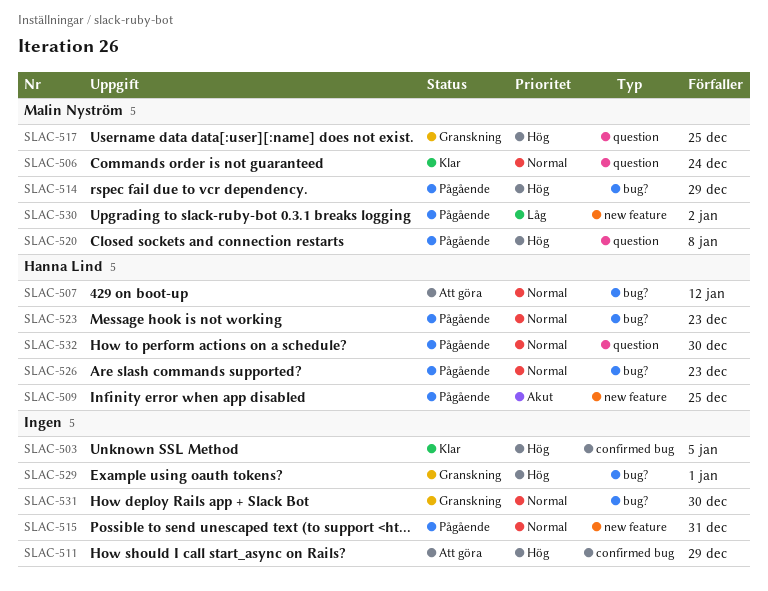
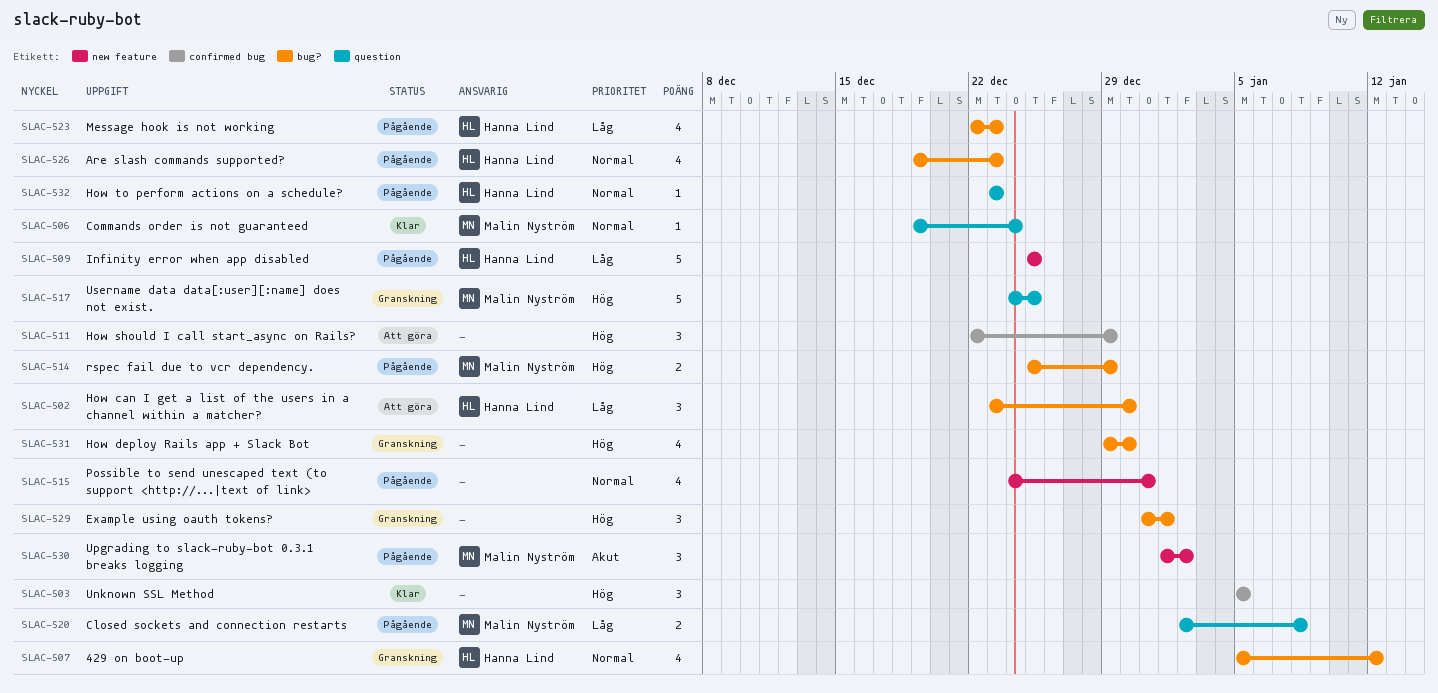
SLAC-502: none -> present
SLAC-507, status: Att göra -> Granskning
SLAC-509, priority: Akut -> Låg
SLAC-520, priority: Hög -> Låg
SLAC-523, priority: Normal -> Låg
SLAC-530, priority: Låg -> Akut
SLAC-531, priority: Normal -> Hög
SLAC-532, due: Dec 30 -> Dec 23

